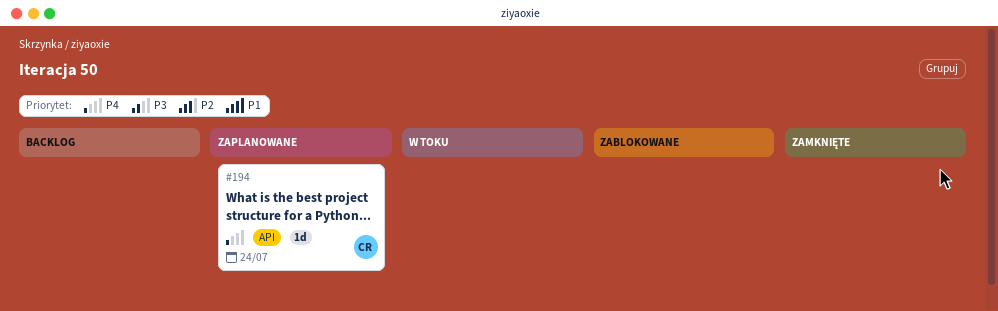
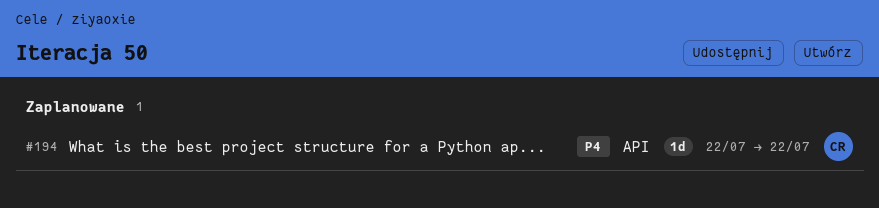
#194, due: Jul 24 -> Jul 22

